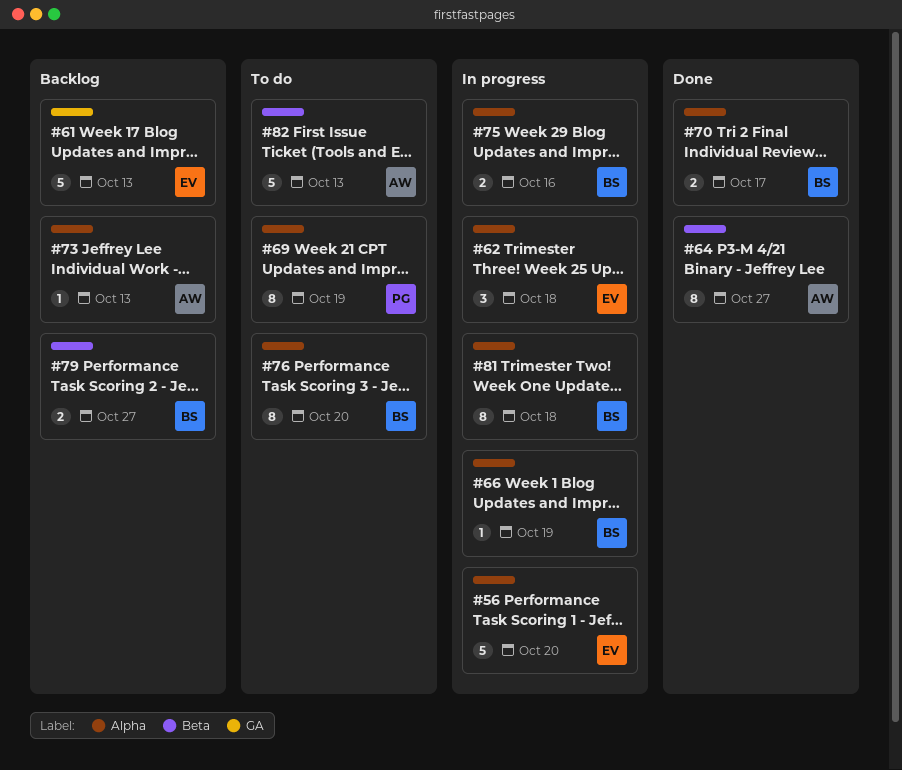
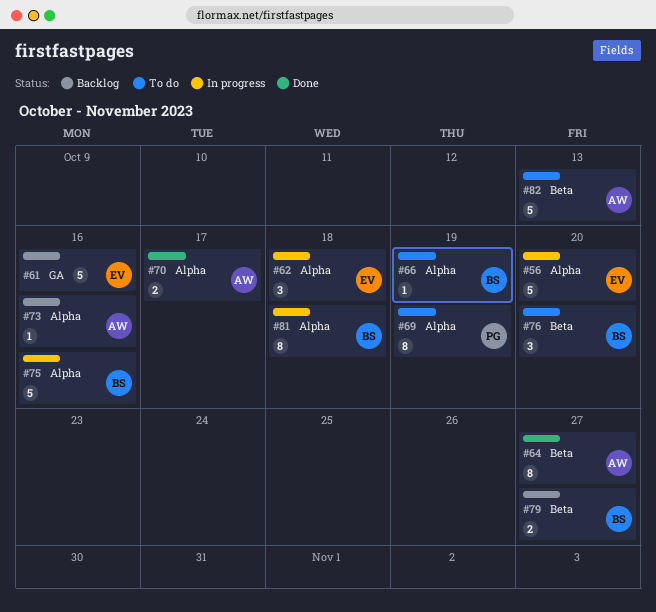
#61, due: Oct 13 -> Oct 16
#66, status: In progress -> To do
#70, owner: BS -> AW
#73, due: Oct 13 -> Oct 16
#75, estimate: 2 -> 5
#76, label: Alpha -> Beta
#76, estimate: 8 -> 3

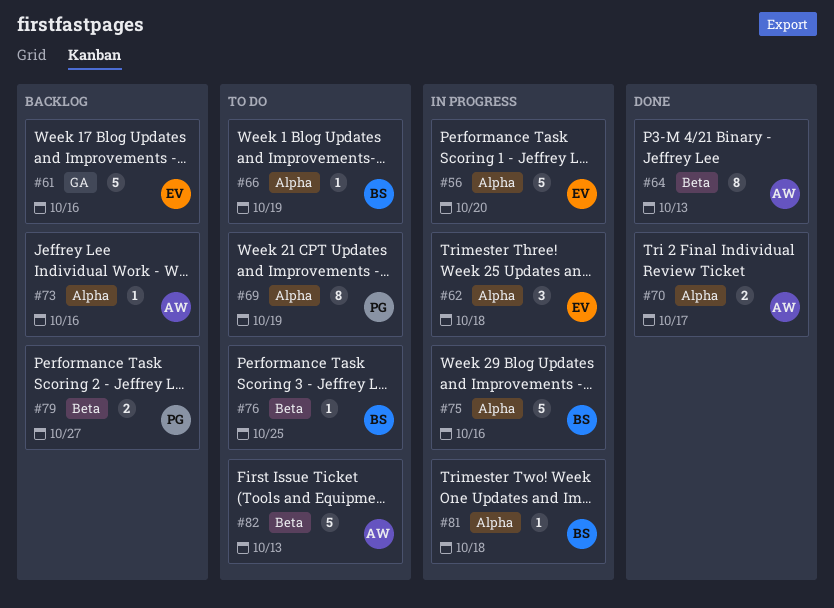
#64, due: Oct 27 -> Oct 13
#76, estimate: 3 -> 1
#76, due: Oct 20 -> Oct 25
#79, owner: BS -> PG
#81, estimate: 8 -> 1

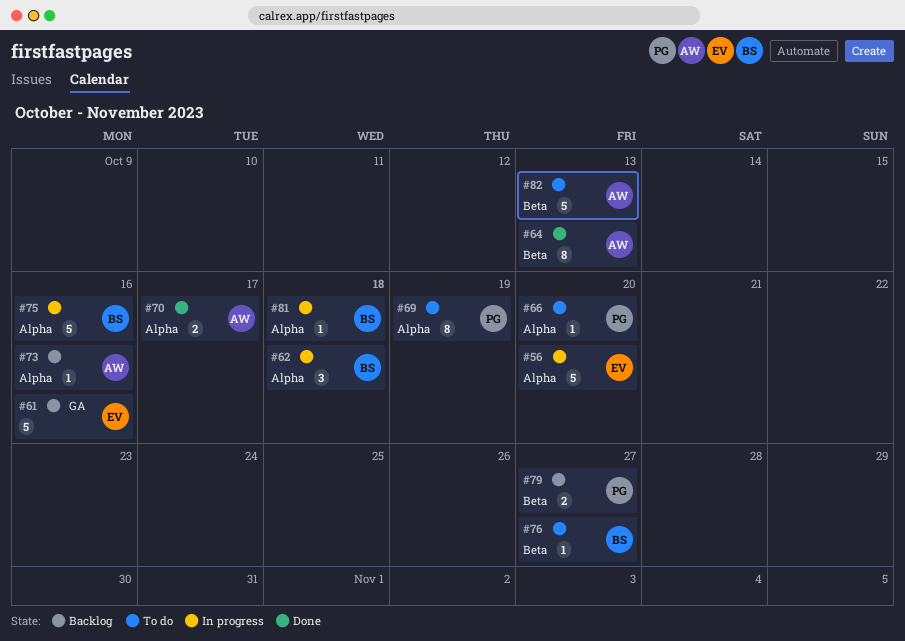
#62, owner: EV -> BS
#66, owner: BS -> PG
#66, due: Oct 19 -> Oct 20
#76, due: Oct 25 -> Oct 27

